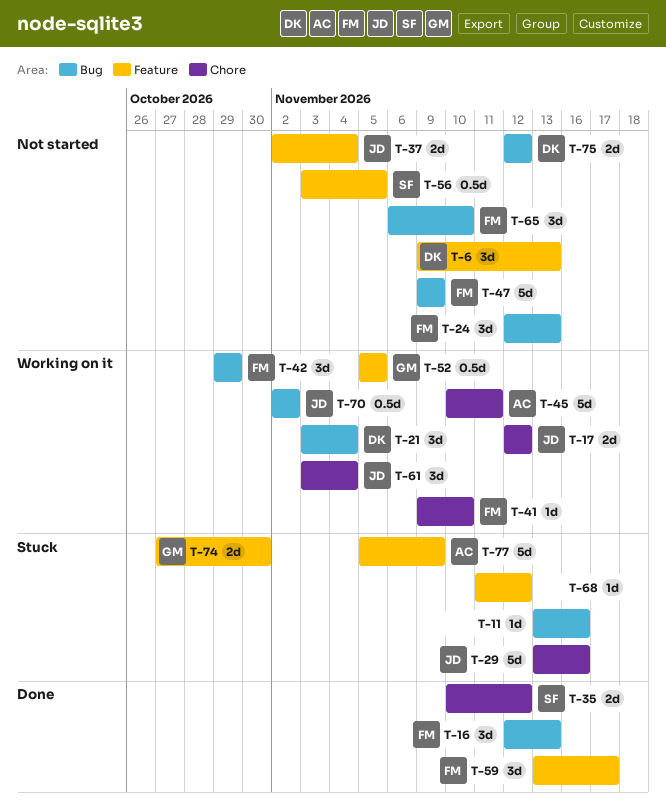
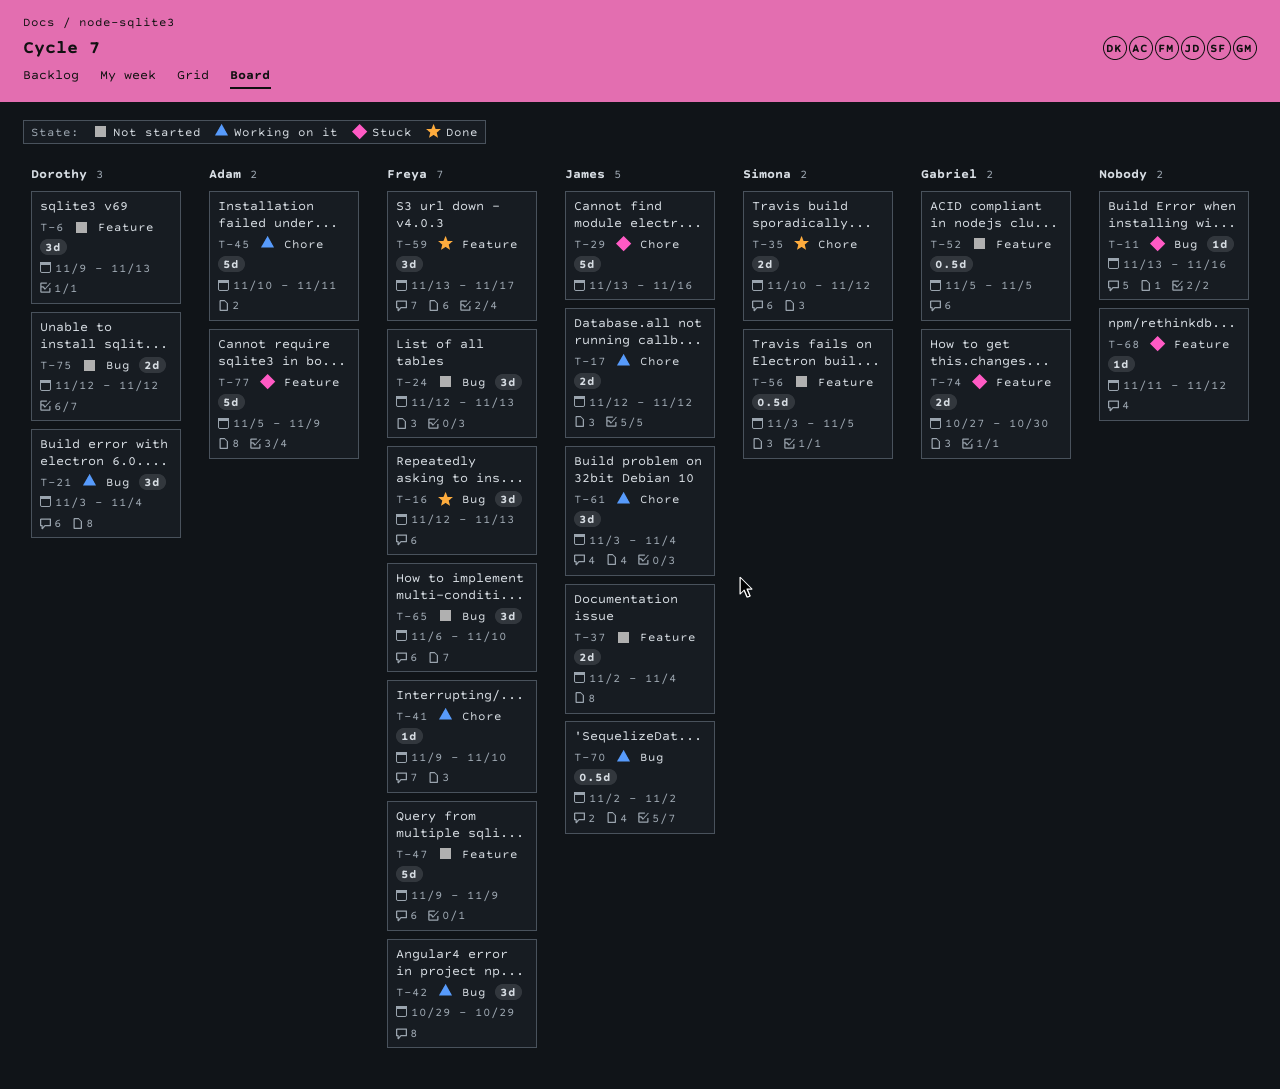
T-47, label: Bug -> Feature
T-52, status: Working on it -> Not started

